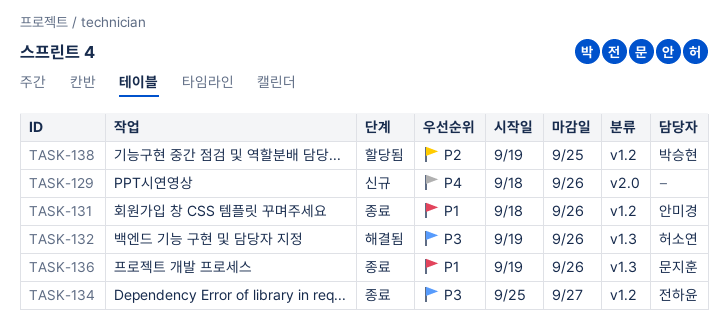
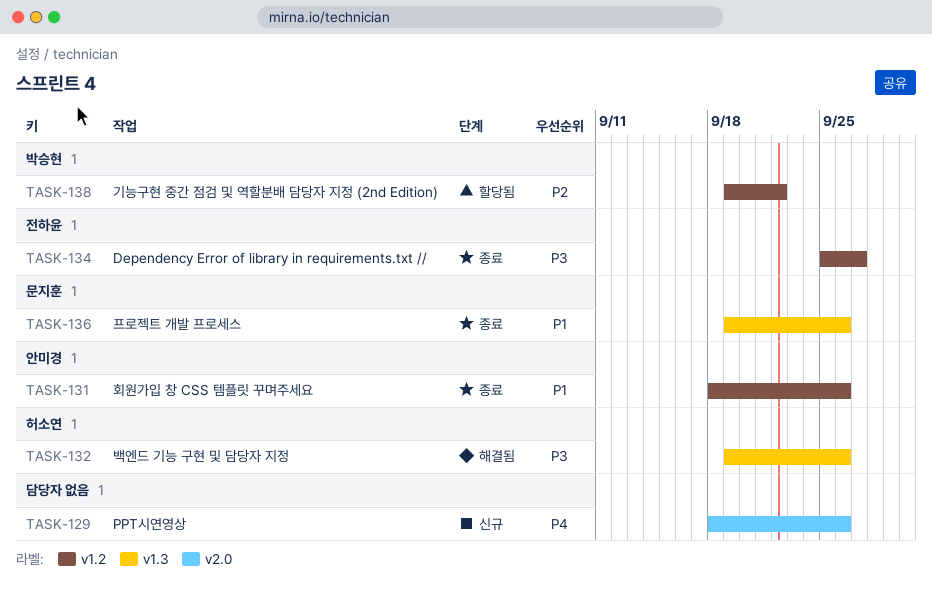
TASK-138, due: Sep 25 -> Sep 22

